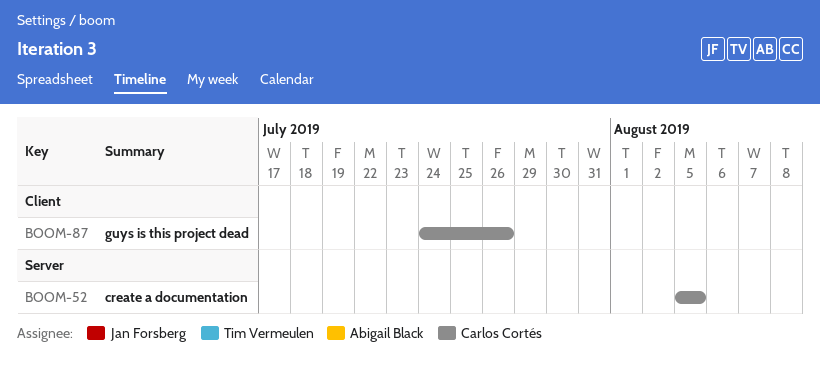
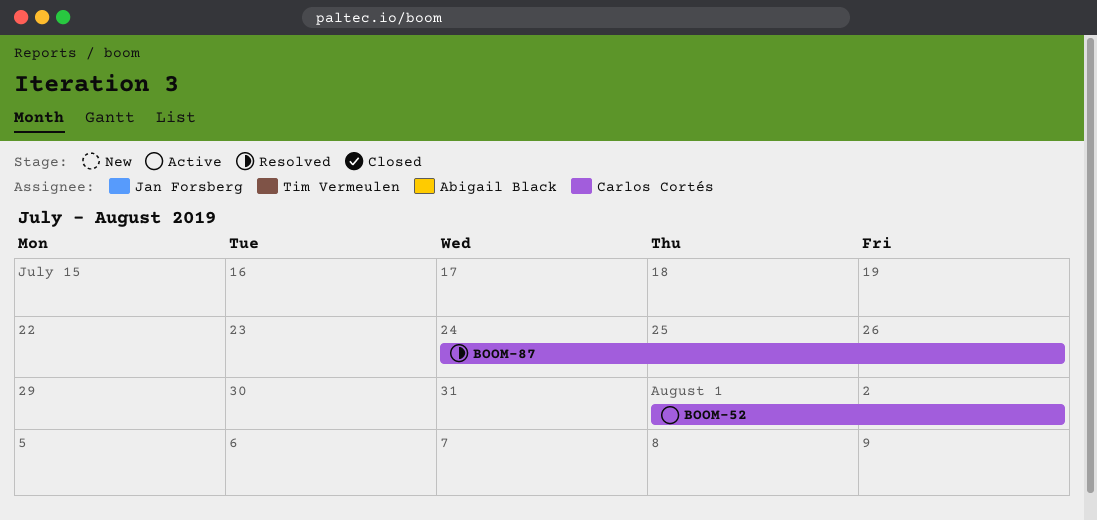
BOOM-52, start: Aug 5 -> Aug 1
BOOM-52, due: Aug 5 -> Aug 2

